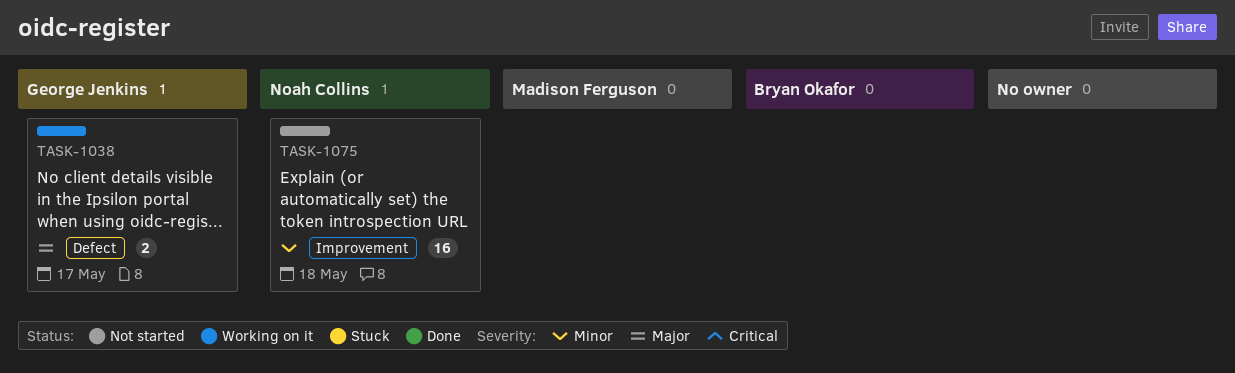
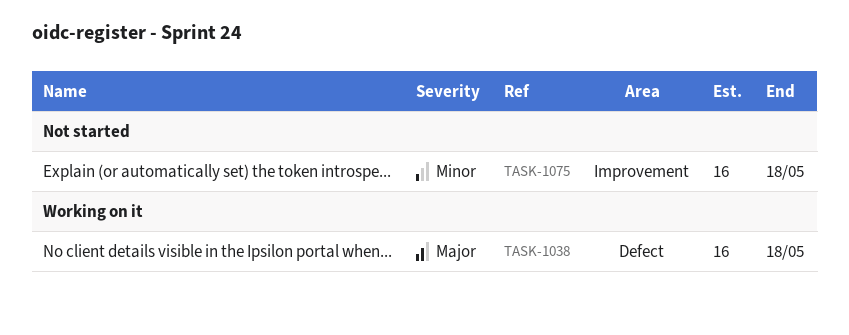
TASK-1038, estimate: 2 -> 16
TASK-1038, due: May 17 -> May 18

